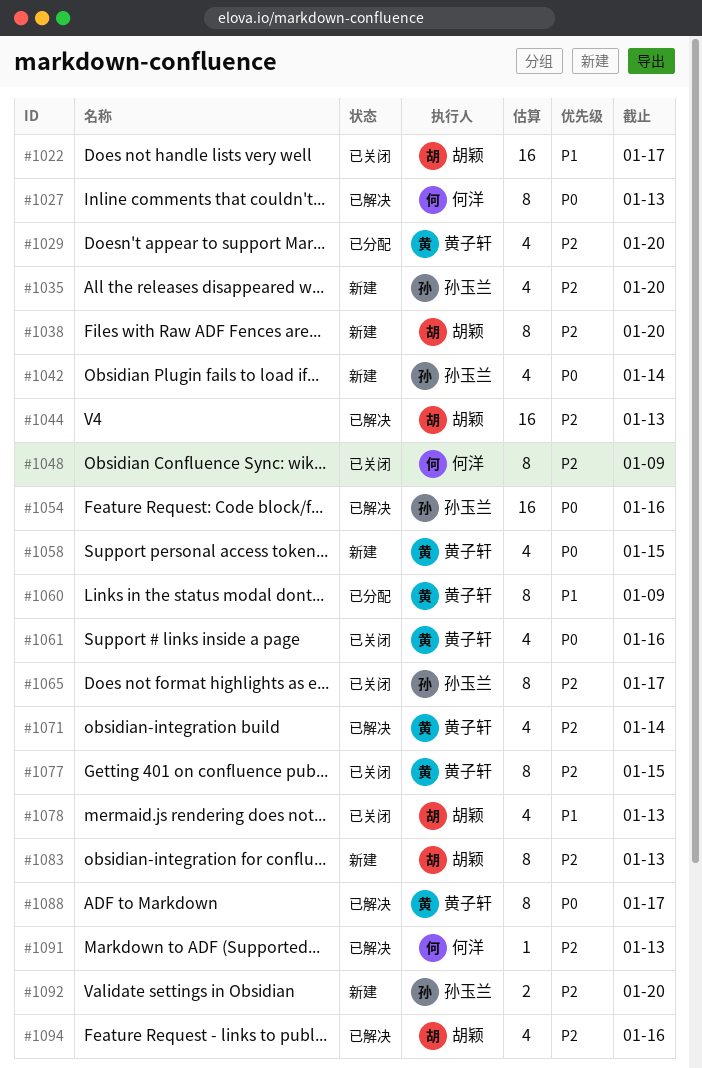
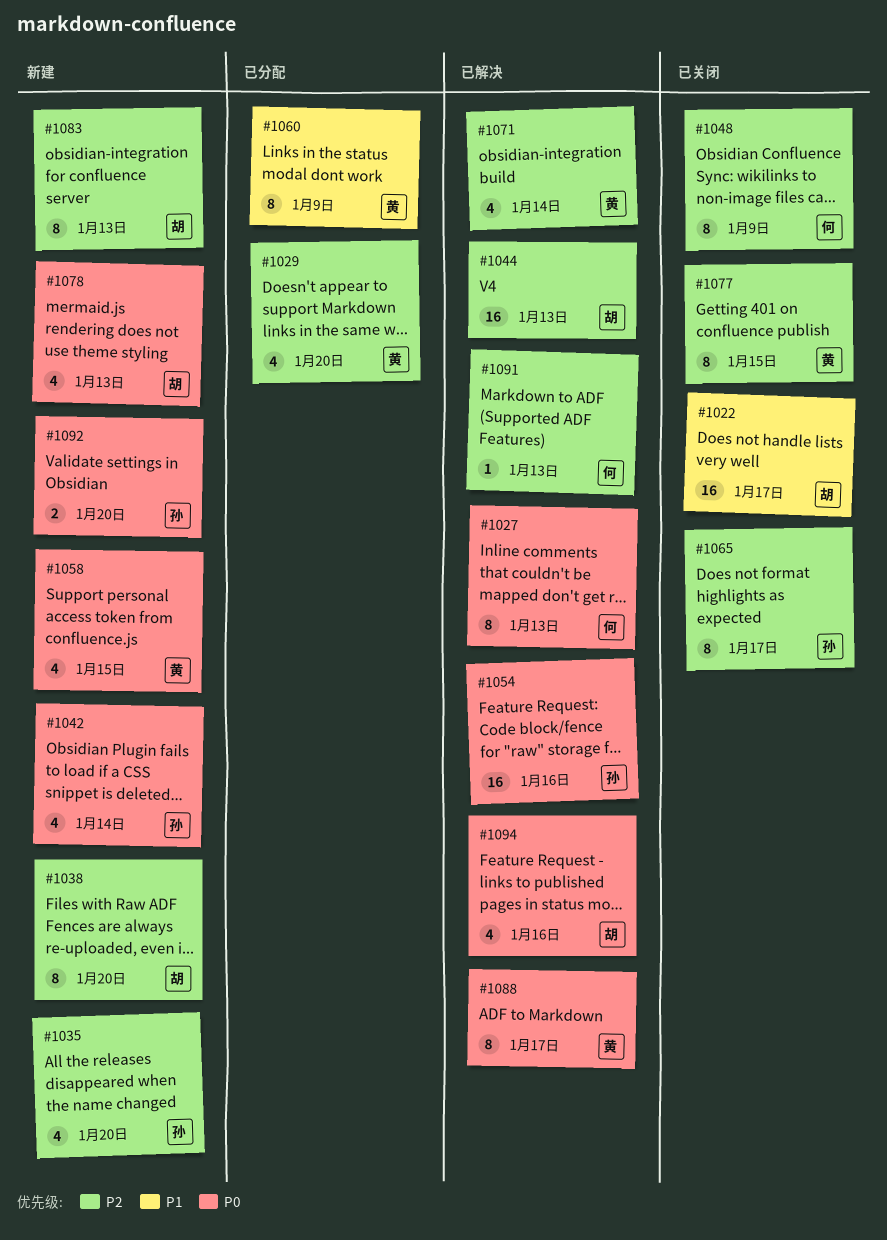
#1061: present -> none
#1078, status: 已关闭 -> 新建
#1078, priority: P1 -> P0
#1092, priority: P2 -> P0
#1094, priority: P2 -> P0

